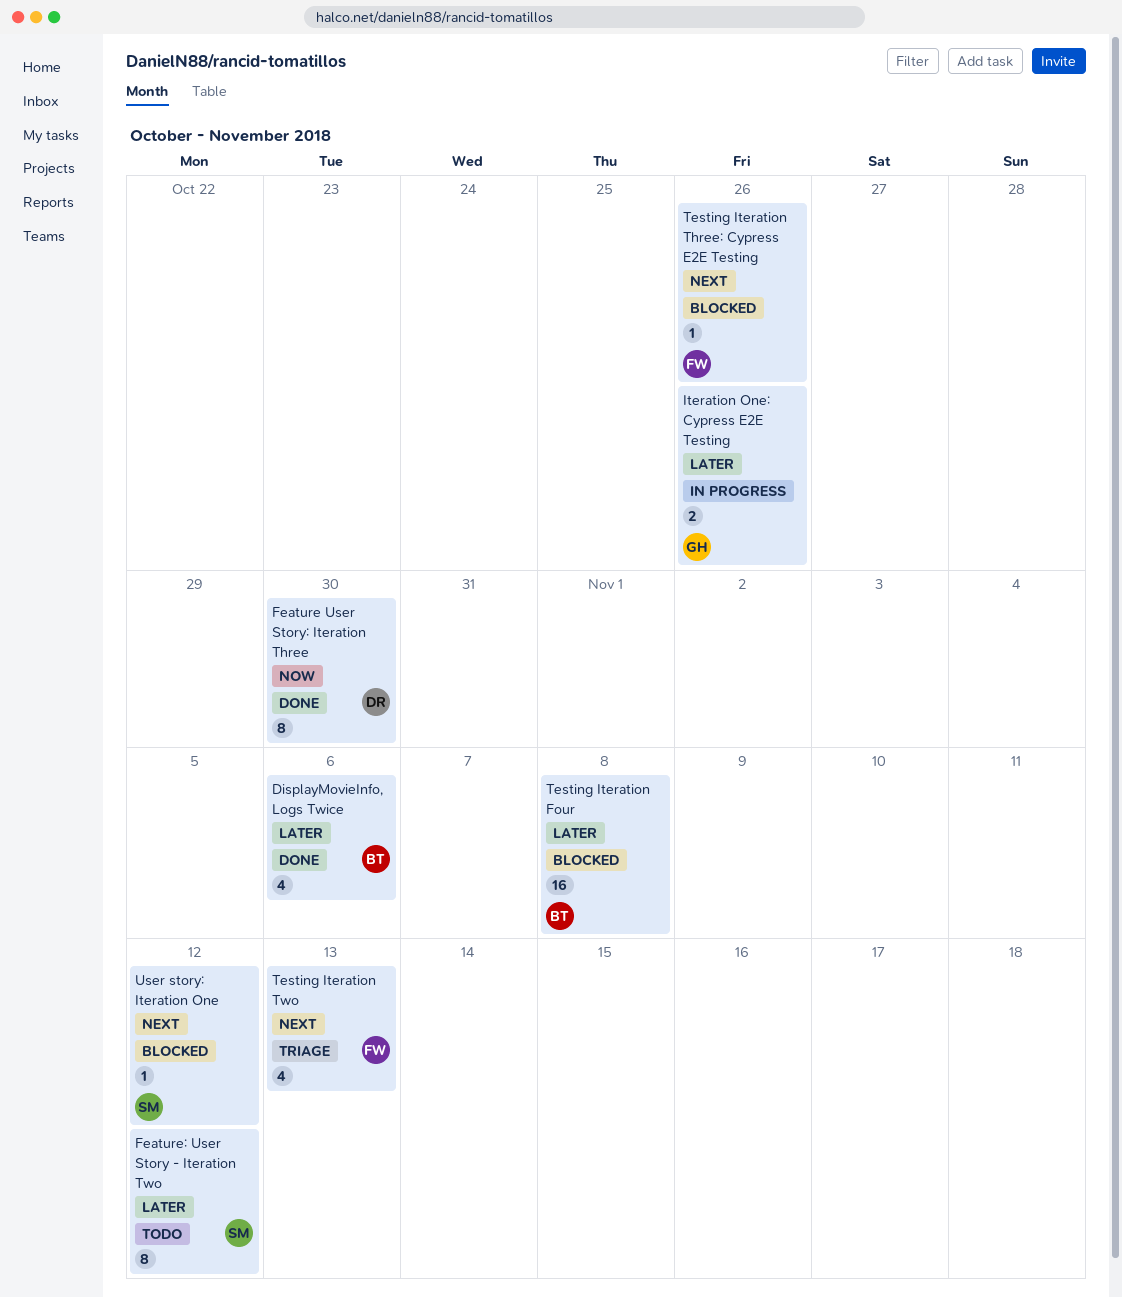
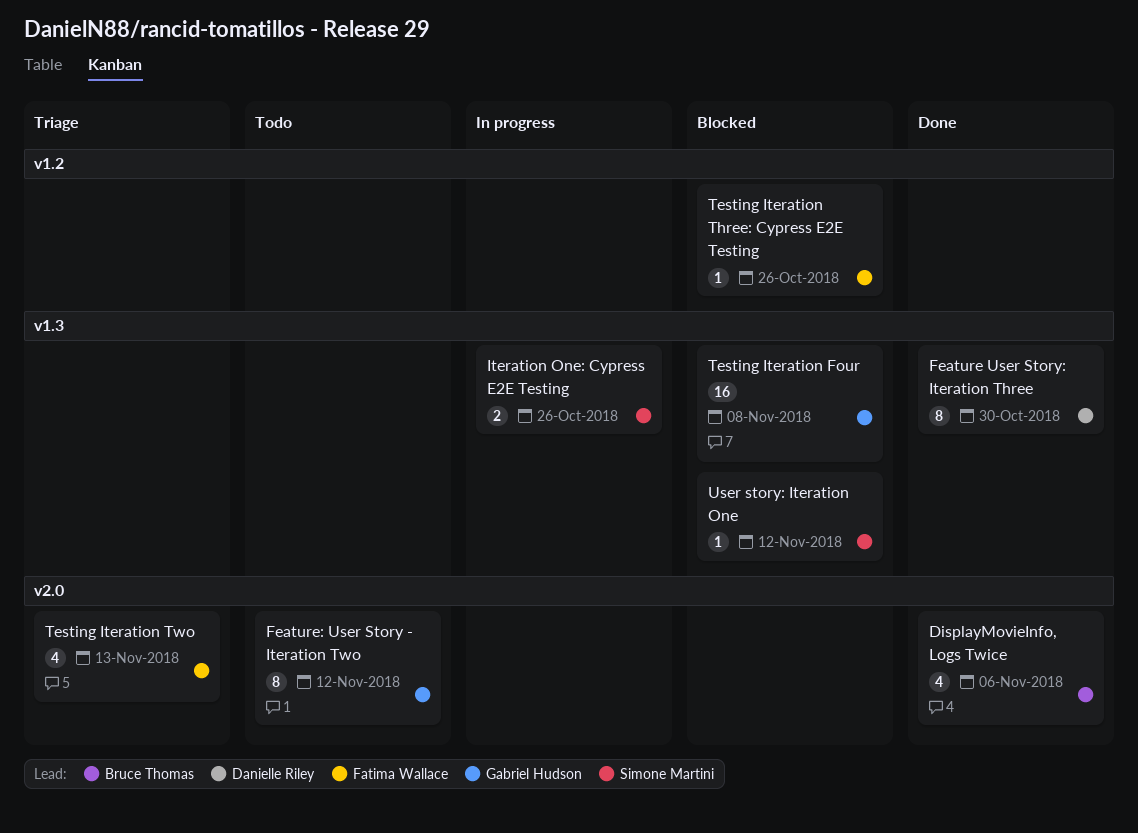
Feature: User Story - Iteration Two, owner: Simone Martini -> Gabriel Hudson
Iteration One: Cypress E2E Testing, owner: Gabriel Hudson -> Simone Martini
Testing Iteration Four, owner: Bruce Thomas -> Gabriel Hudson

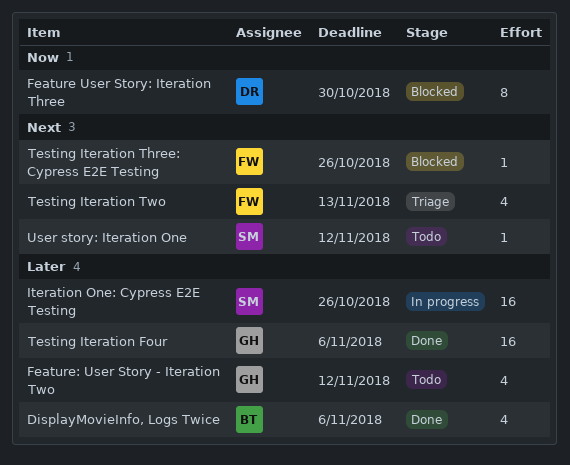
Feature User Story: Iteration Three, status: Done -> Blocked
Feature: User Story - Iteration Two, estimate: 8 -> 4
Iteration One: Cypress E2E Testing, estimate: 2 -> 16
Testing Iteration Four, status: Blocked -> Done
Testing Iteration Four, due: Nov 8 -> Nov 6
User story: Iteration One, status: Blocked -> Todo

